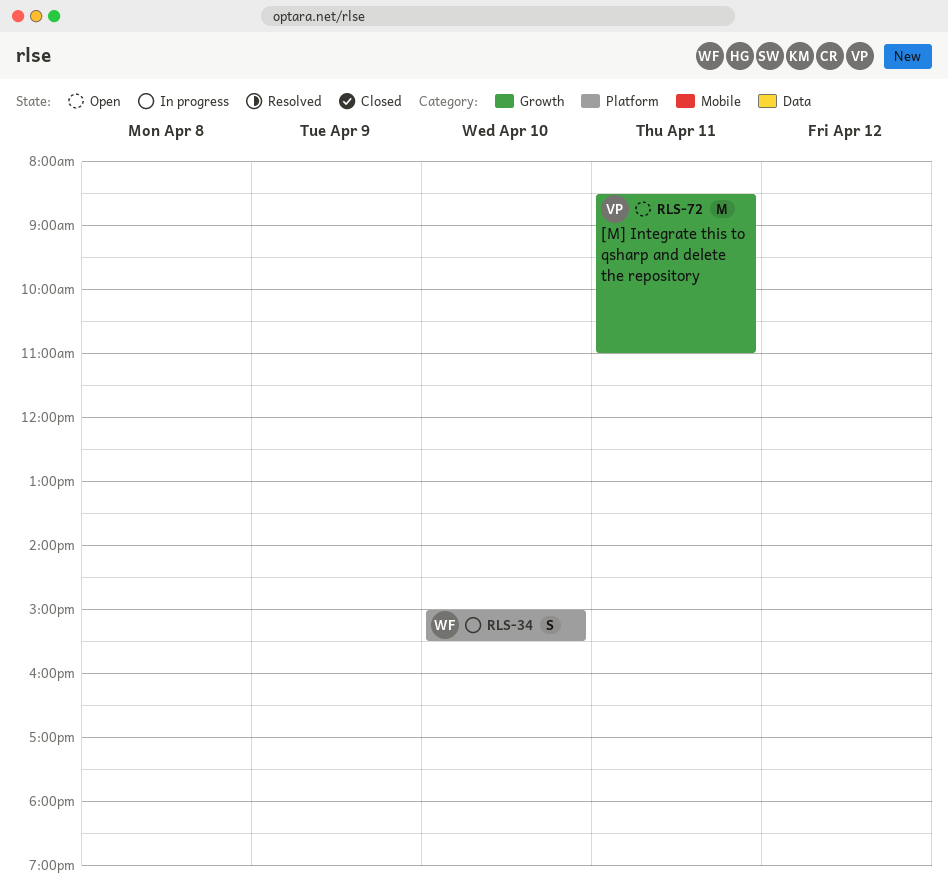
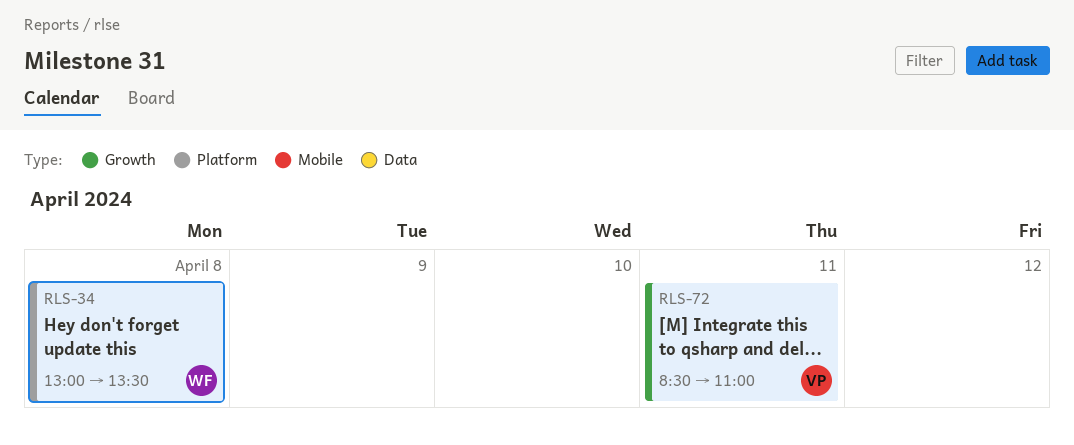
RLS-34, day: Apr 10 -> Apr 8
RLS-34, begins: 15:00 -> 13:00
RLS-34, ends: 15:30 -> 13:30

